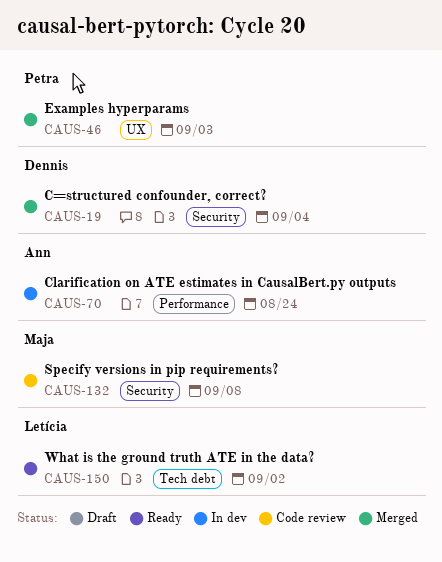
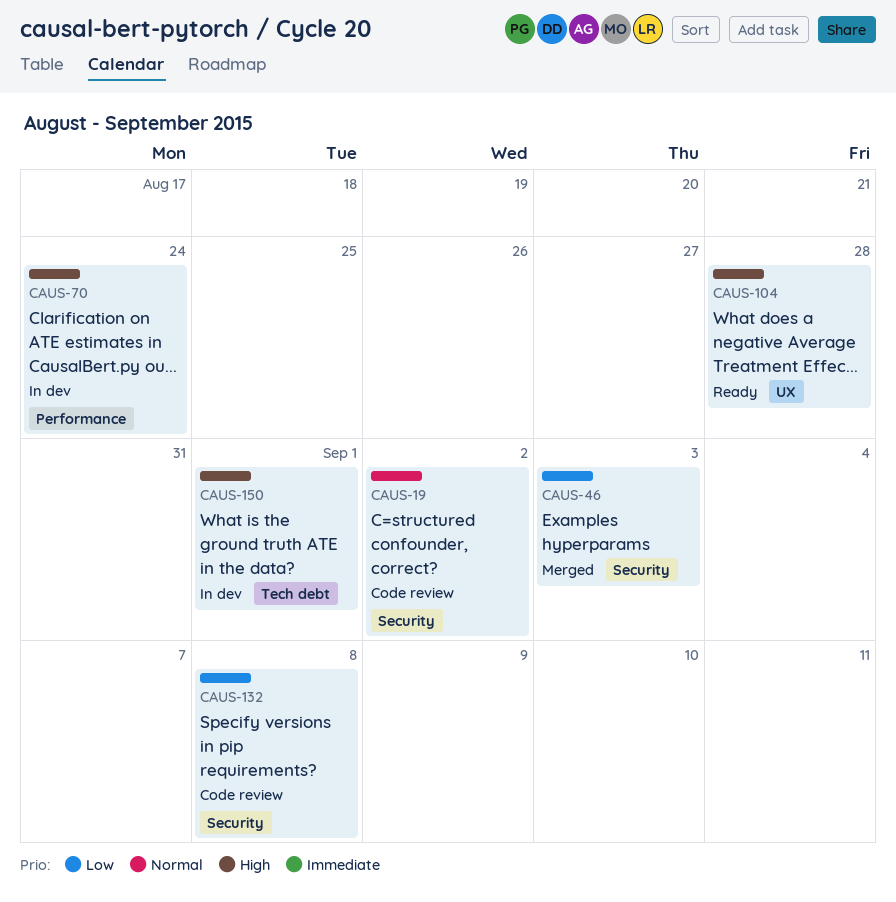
CAUS-19, status: Merged -> Code review
CAUS-19, due: Sep 4 -> Sep 2
CAUS-46, label: UX -> Security
CAUS-104: none -> present
CAUS-150, status: Ready -> In dev
CAUS-150, due: Sep 2 -> Sep 1

